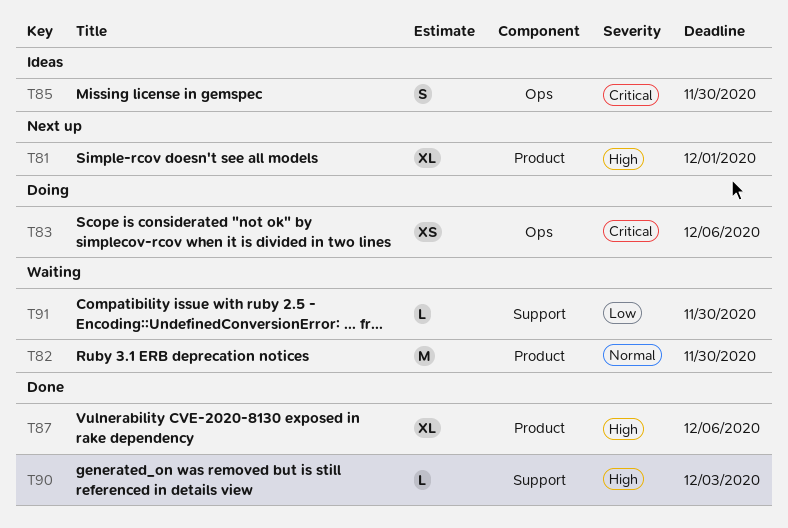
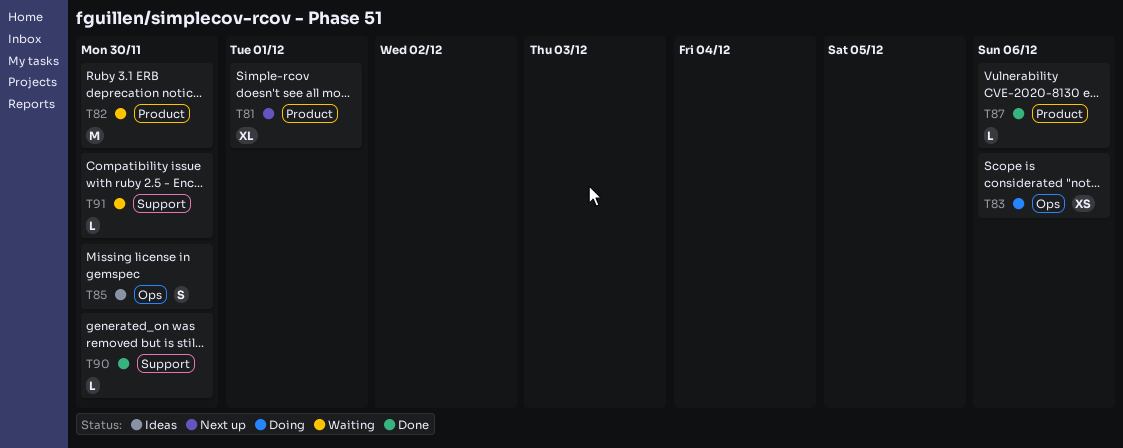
T87, estimate: XL -> L
T90, due: Dec 3 -> Nov 30

